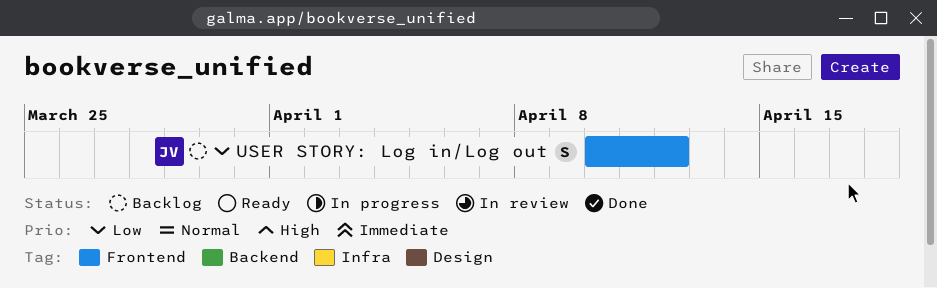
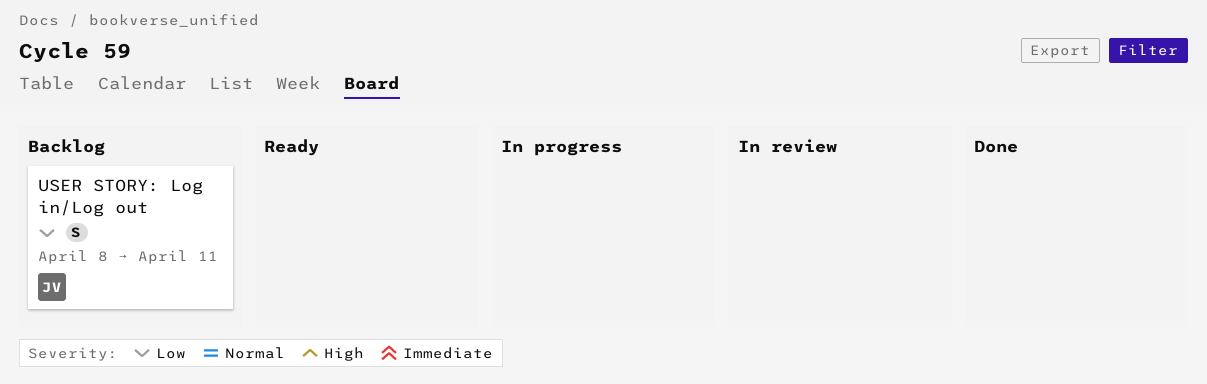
USER STORY: Log in/Log out, start: Apr 10 -> Apr 8
USER STORY: Log in/Log out, due: Apr 12 -> Apr 11

